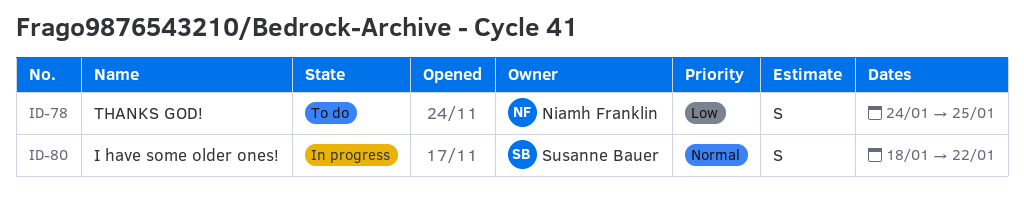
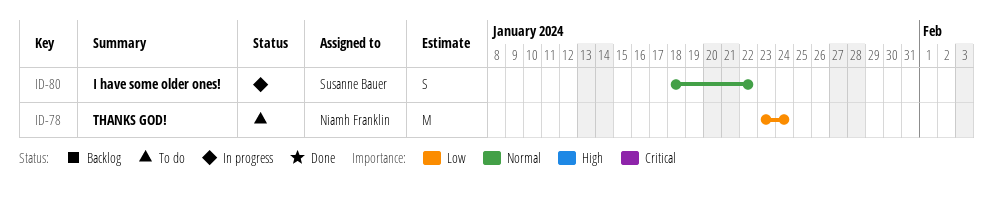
ID-78, estimate: S -> M
ID-78, start: Jan 24 -> Jan 23
ID-78, due: Jan 25 -> Jan 24

